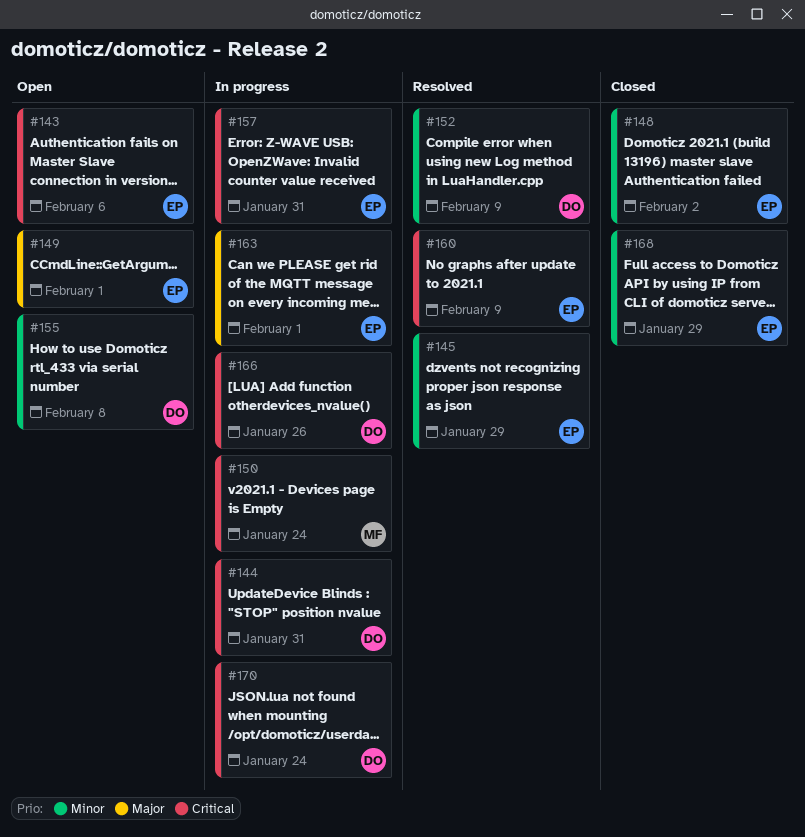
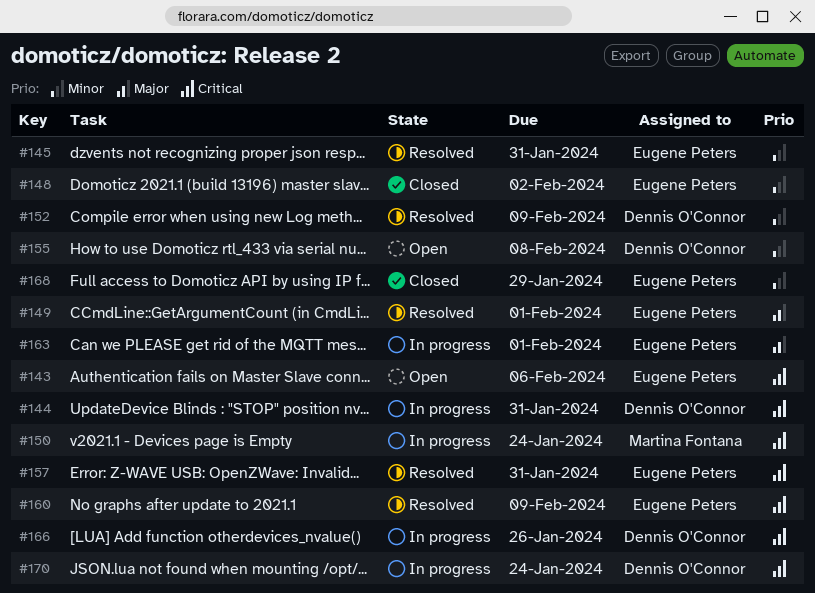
#145, due: Jan 29 -> Jan 31
#149, status: Open -> Resolved
#157, status: In progress -> Resolved

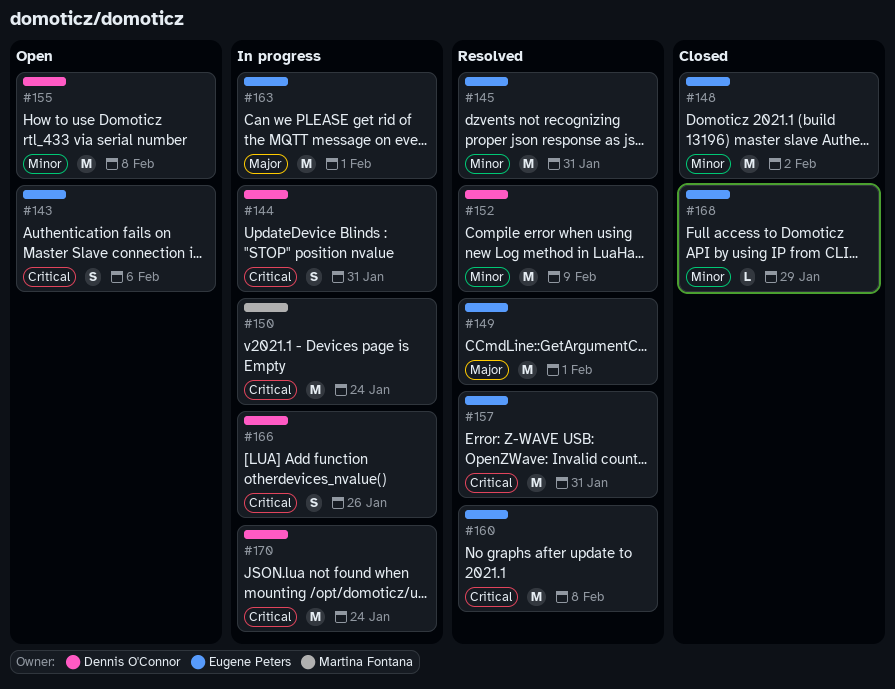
#160, due: Feb 9 -> Feb 8

